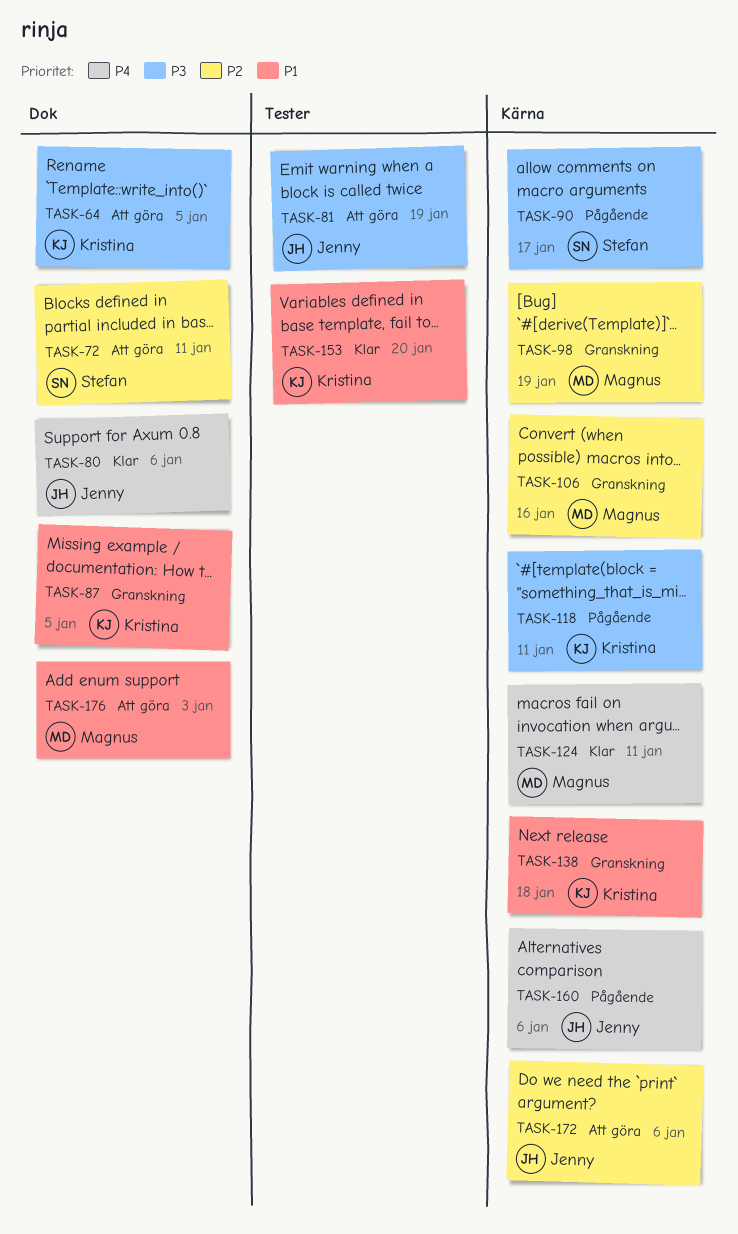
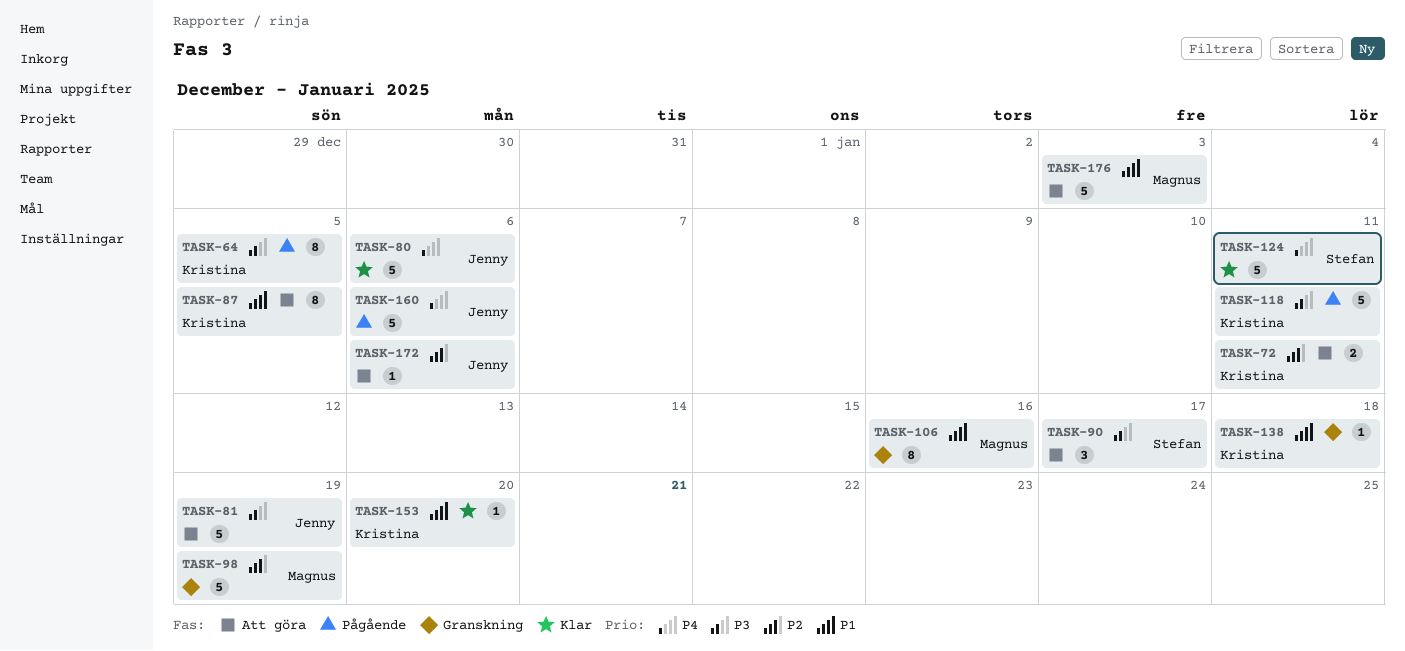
TASK-64, status: Att göra -> Pågående
TASK-72, owner: Stefan -> Kristina
TASK-87, status: Granskning -> Att göra
TASK-90, status: Pågående -> Att göra
TASK-106, priority: P2 -> P1
TASK-124, owner: Magnus -> Stefan

